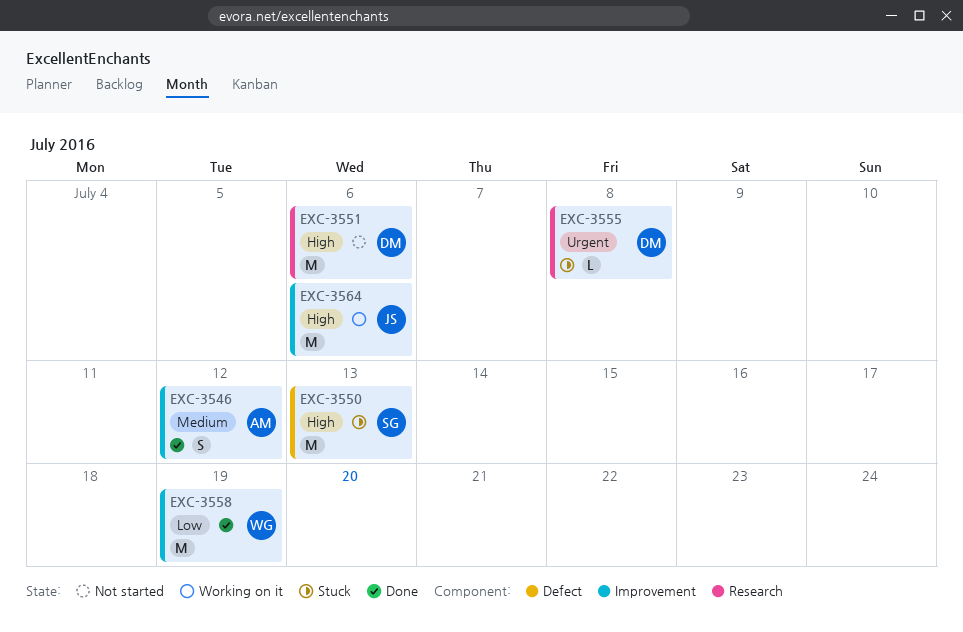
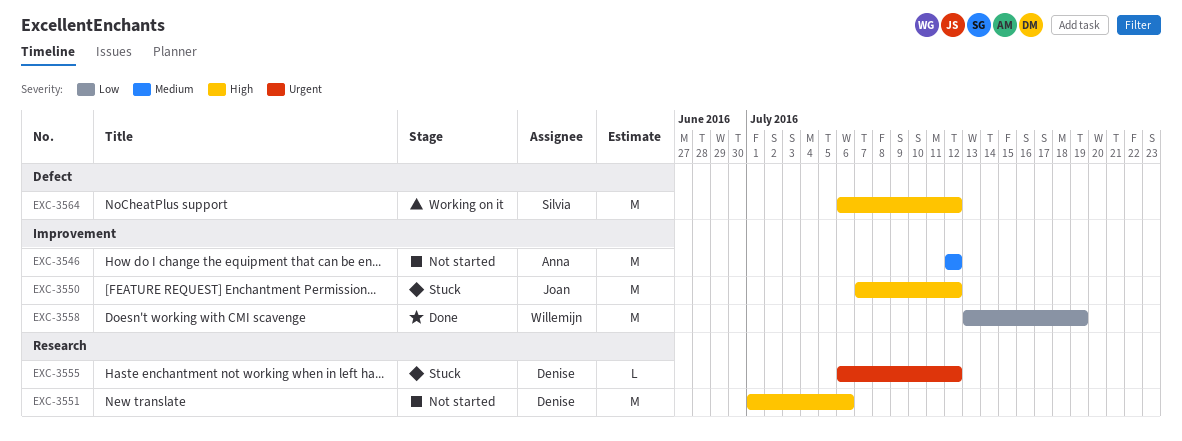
EXC-3546, status: Done -> Not started
EXC-3546, estimate: S -> M
EXC-3550, owner: Silvia -> Joan
EXC-3550, label: Defect -> Improvement
EXC-3550, due: Jul 13 -> Jul 12
EXC-3555, due: Jul 8 -> Jul 12
EXC-3564, owner: Joan -> Silvia
EXC-3564, label: Improvement -> Defect
EXC-3564, due: Jul 6 -> Jul 12

